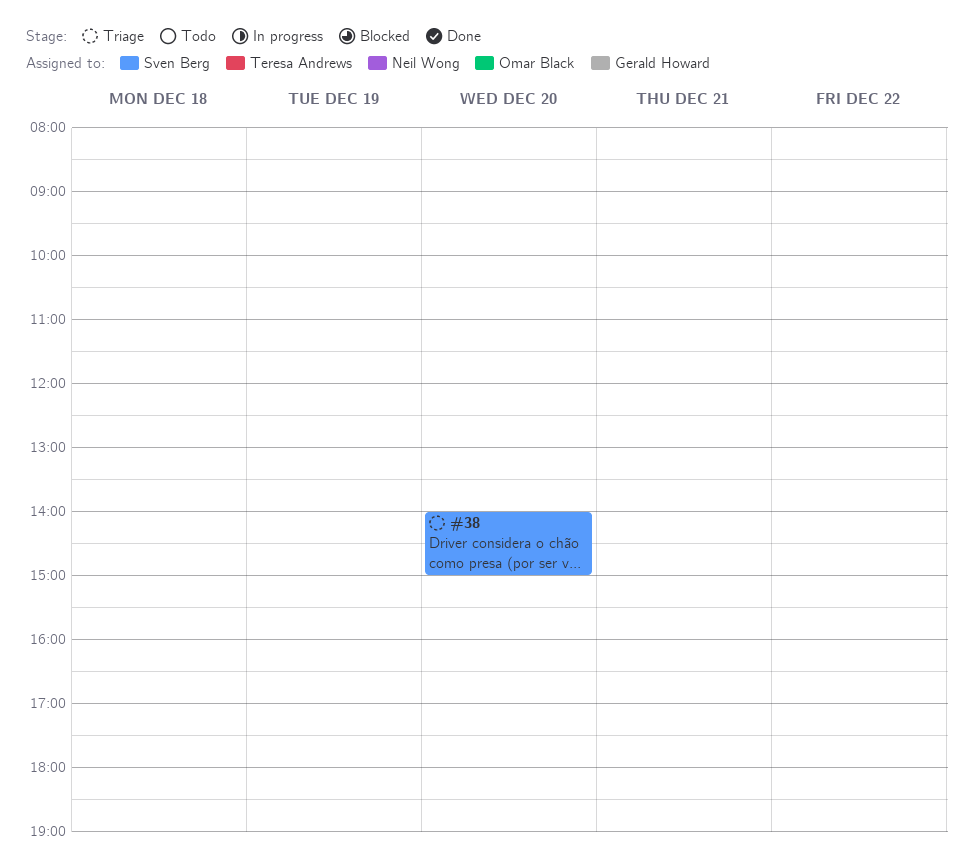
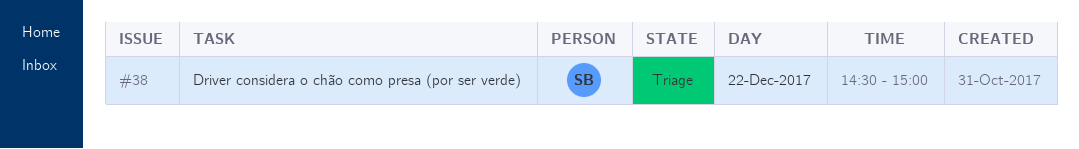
#38, day: Dec 20 -> Dec 22
#38, begins: 14:00 -> 14:30

